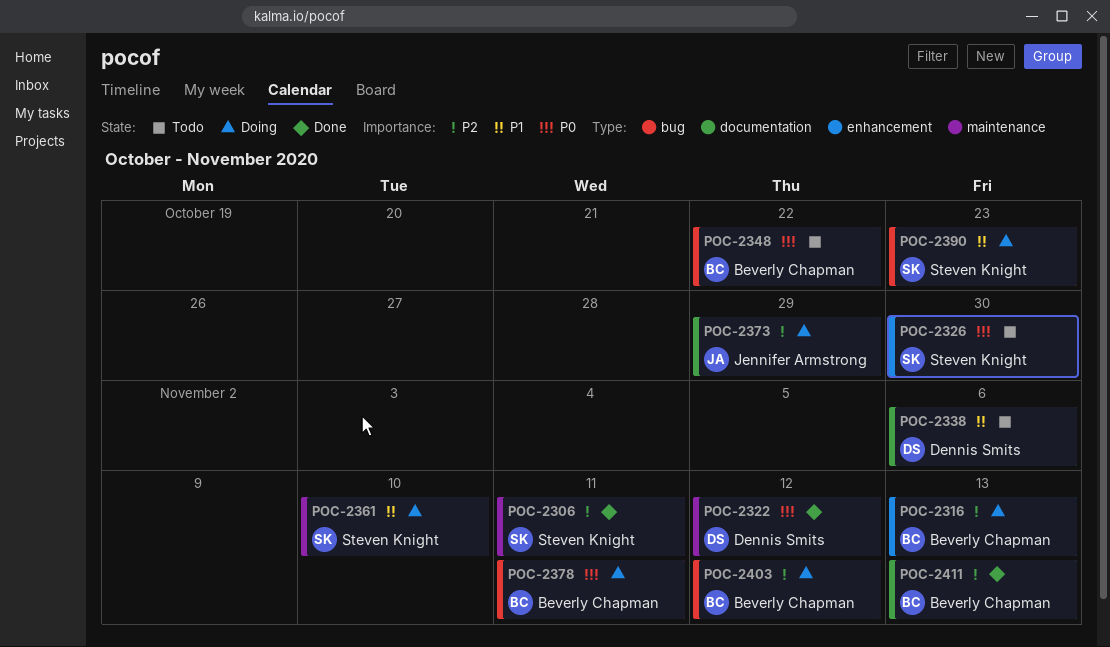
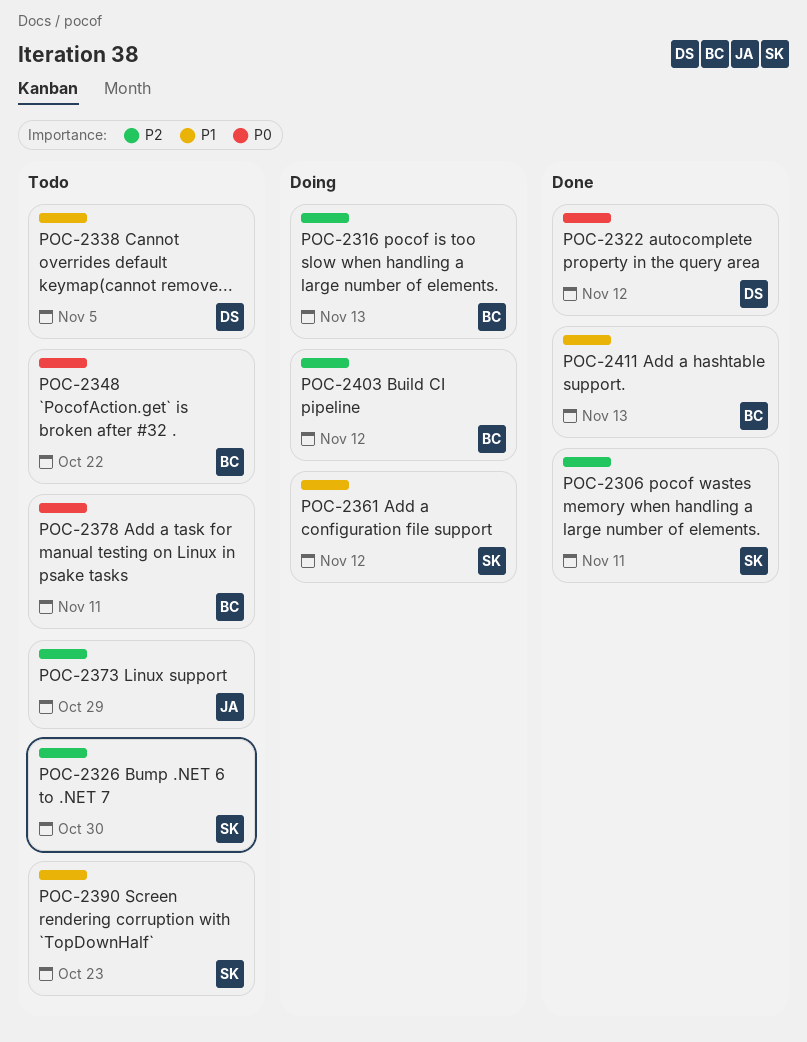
POC-2326, priority: P0 -> P2
POC-2338, due: Nov 6 -> Nov 5
POC-2361, due: Nov 10 -> Nov 12
POC-2373, status: Doing -> Todo
POC-2378, status: Doing -> Todo
POC-2390, status: Doing -> Todo
POC-2411, priority: P2 -> P1

